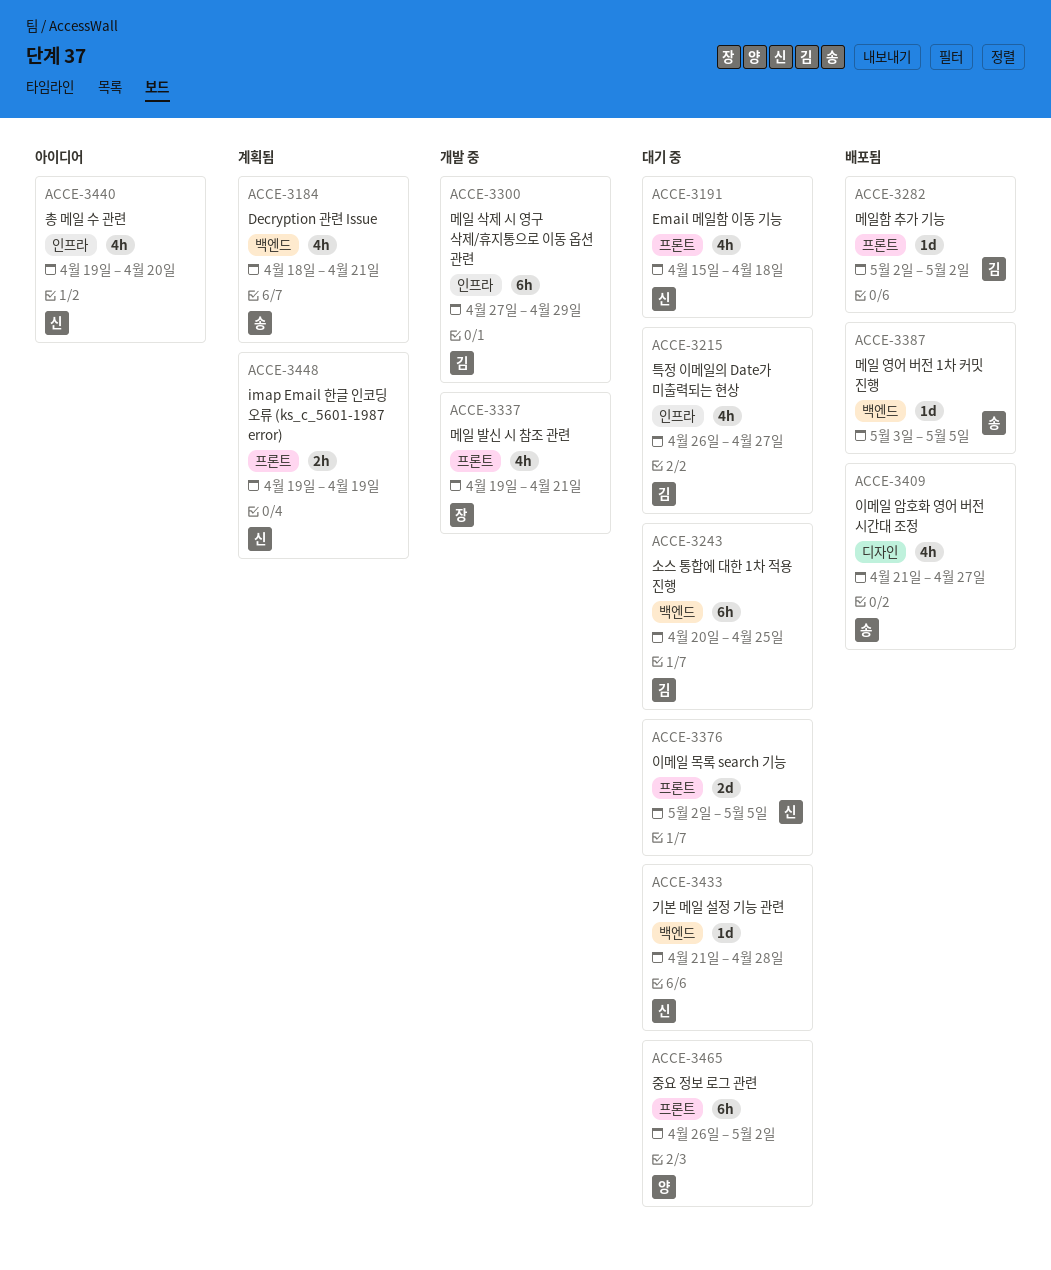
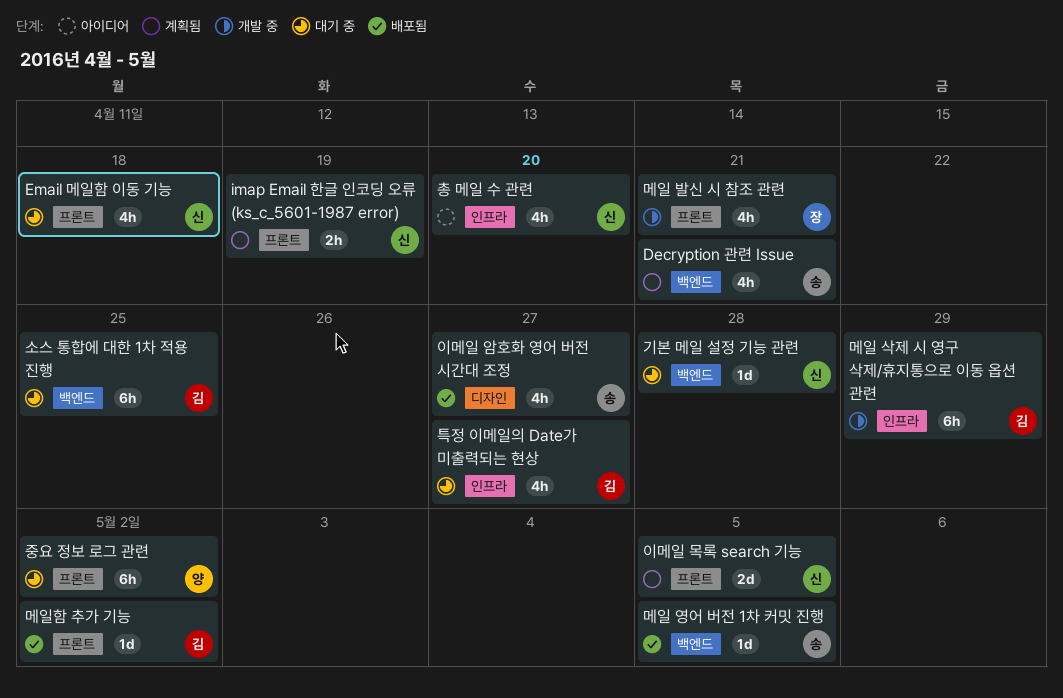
이메일 목록 search 기능, status: 대기 중 -> 계획됨

